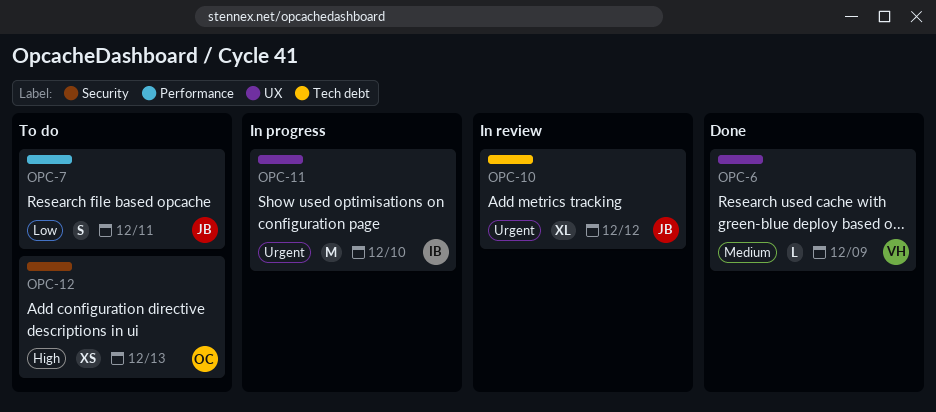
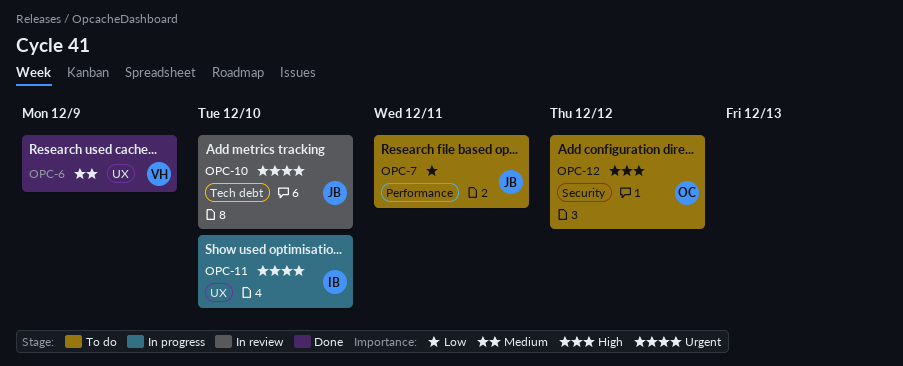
OPC-10, due: Dec 12 -> Dec 10
OPC-12, due: Dec 13 -> Dec 12

